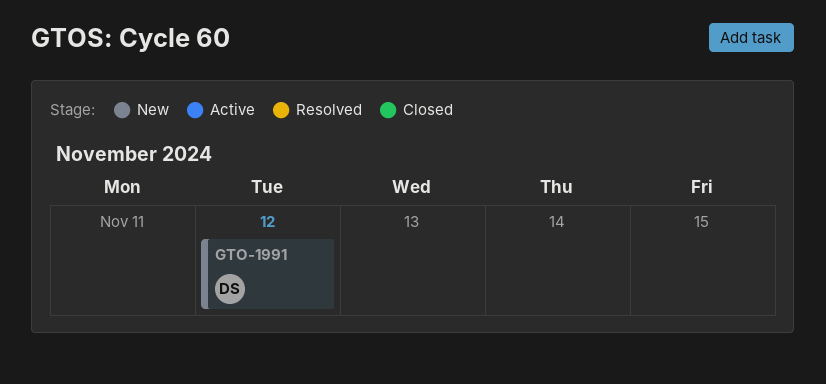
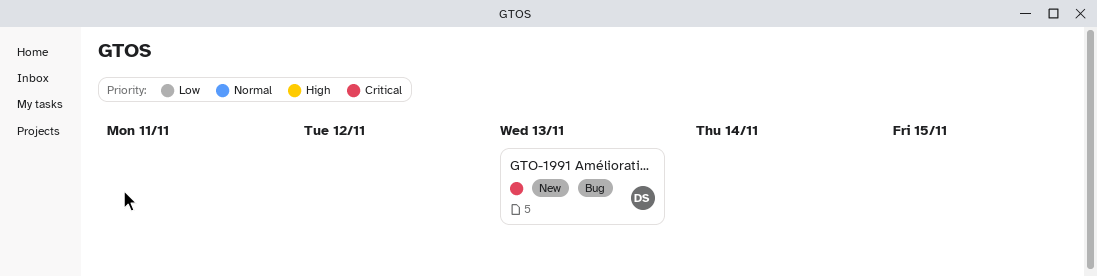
GTO-1991, due: Nov 12 -> Nov 13

